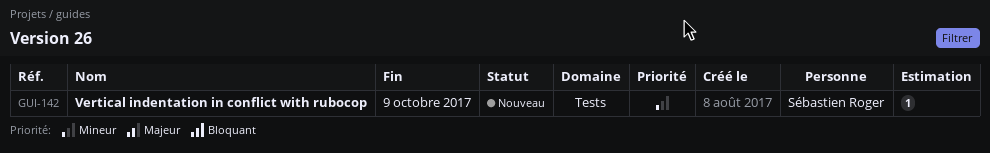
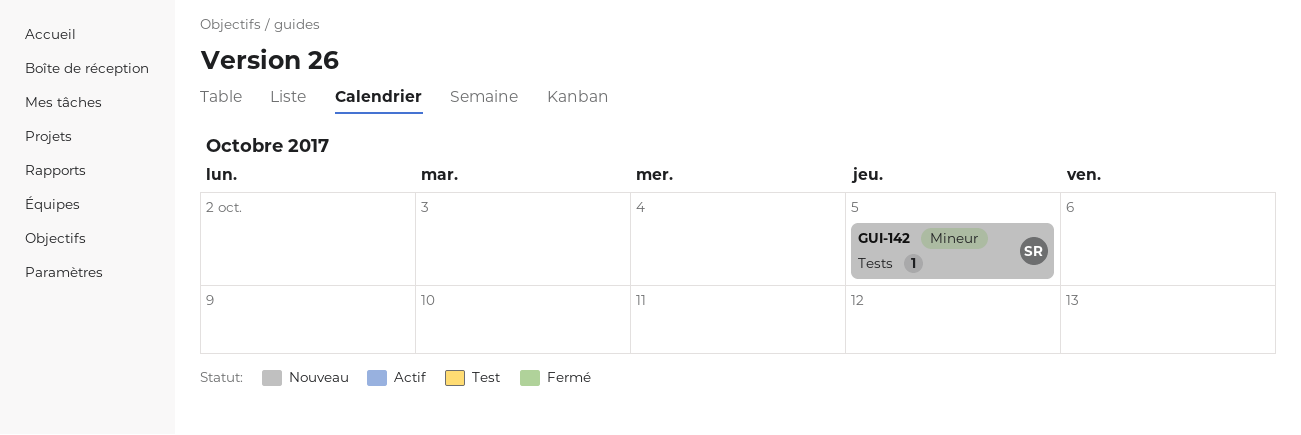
GUI-142, due: Oct 9 -> Oct 5

